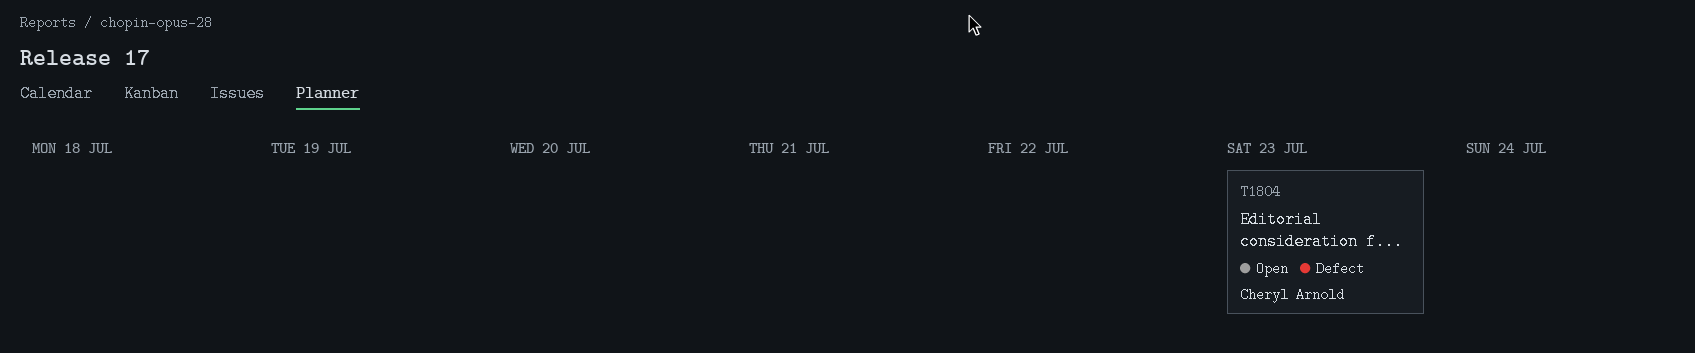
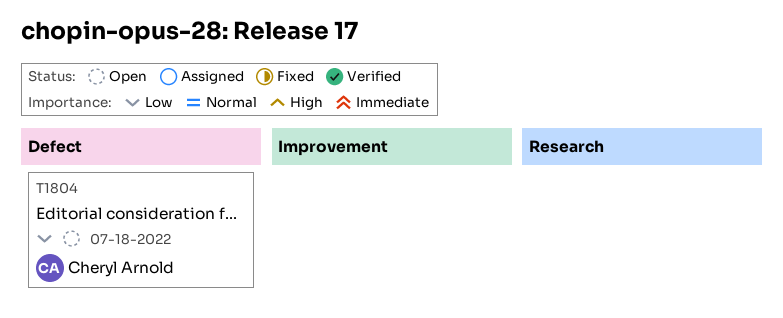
T1804, due: Jul 23 -> Jul 18

